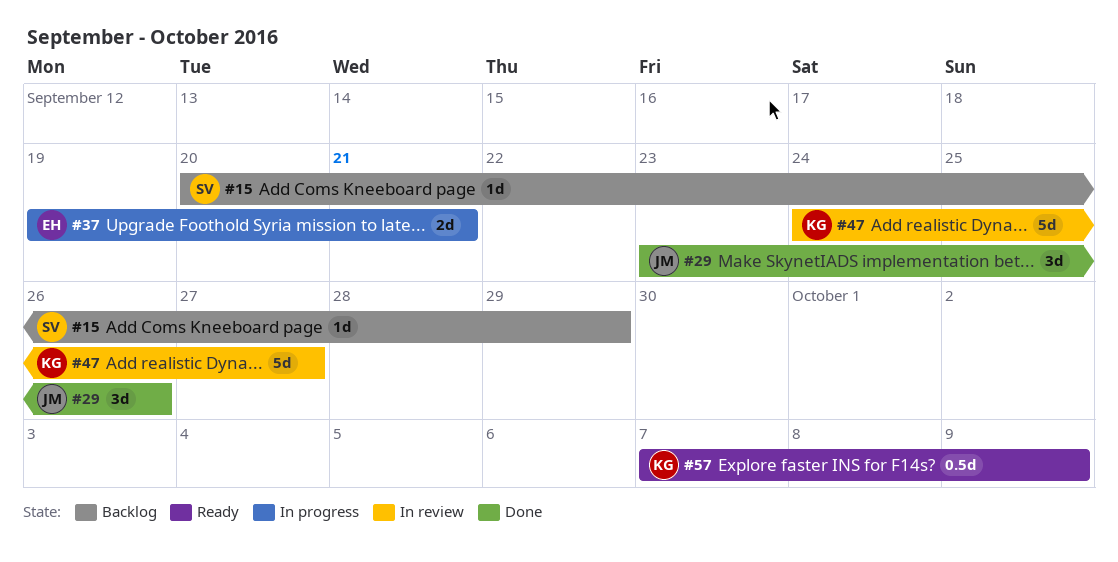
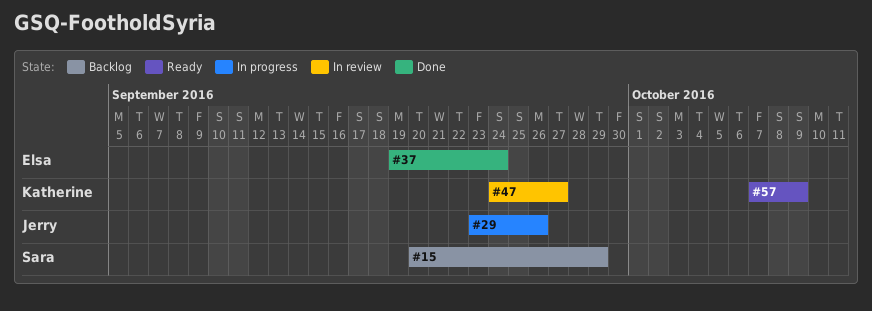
#29, status: Done -> In progress
#37, status: In progress -> Done
#37, due: Sep 21 -> Sep 24

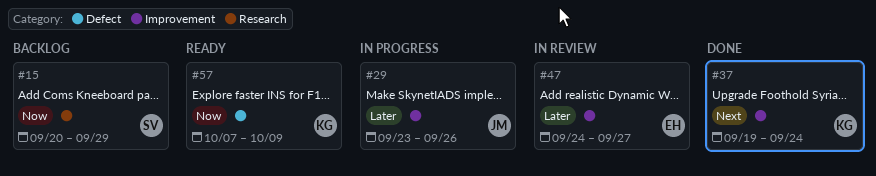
#37, owner: Elsa -> Katherine
#47, owner: Katherine -> Elsa

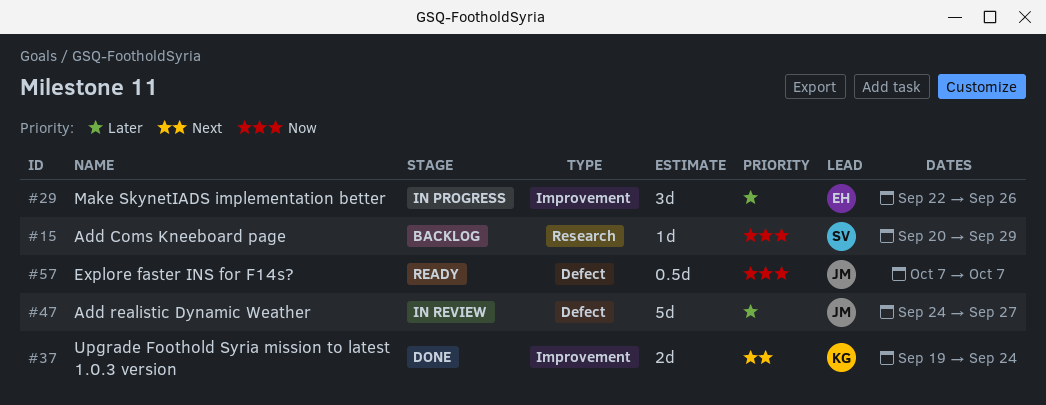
#29, owner: JM -> EH
#29, start: Sep 23 -> Sep 22
#47, owner: EH -> JM
#47, label: Improvement -> Defect
#57, owner: KG -> JM
#57, due: Oct 9 -> Oct 7

